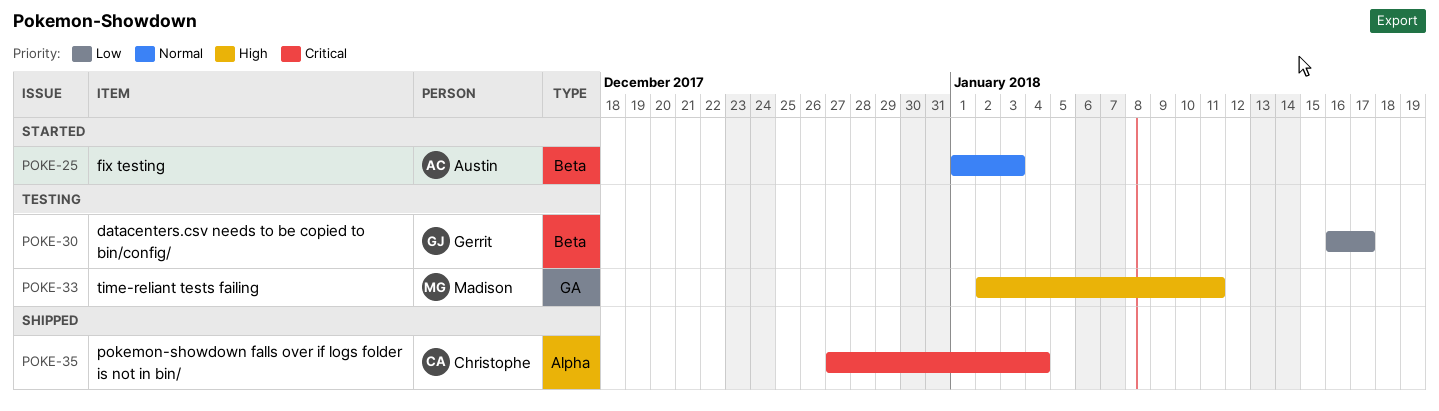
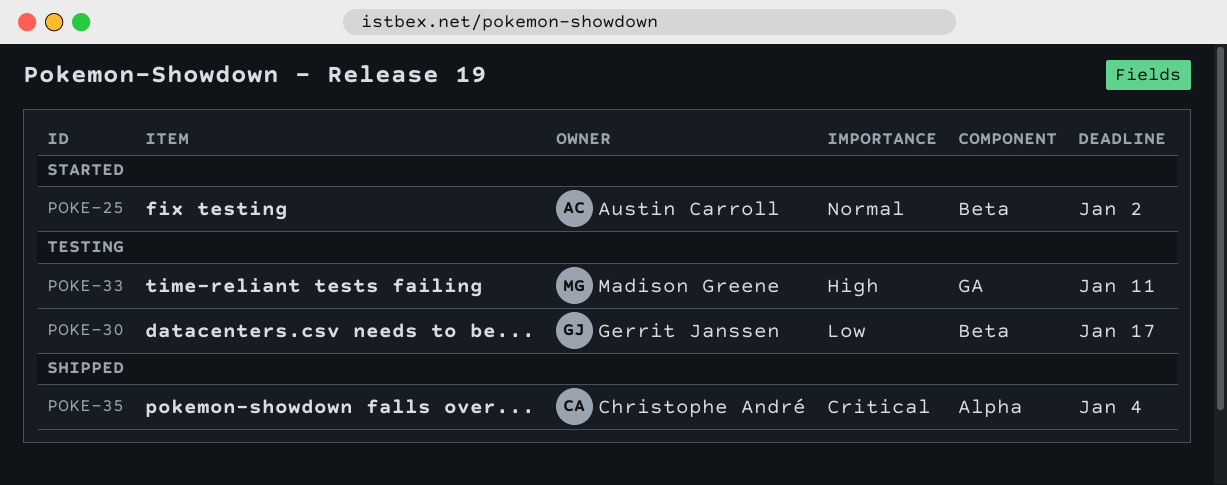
POKE-25, due: Jan 3 -> Jan 2

